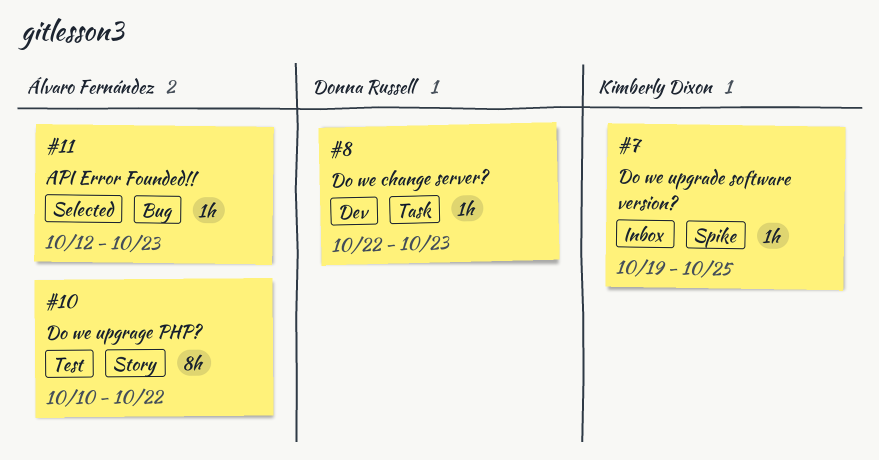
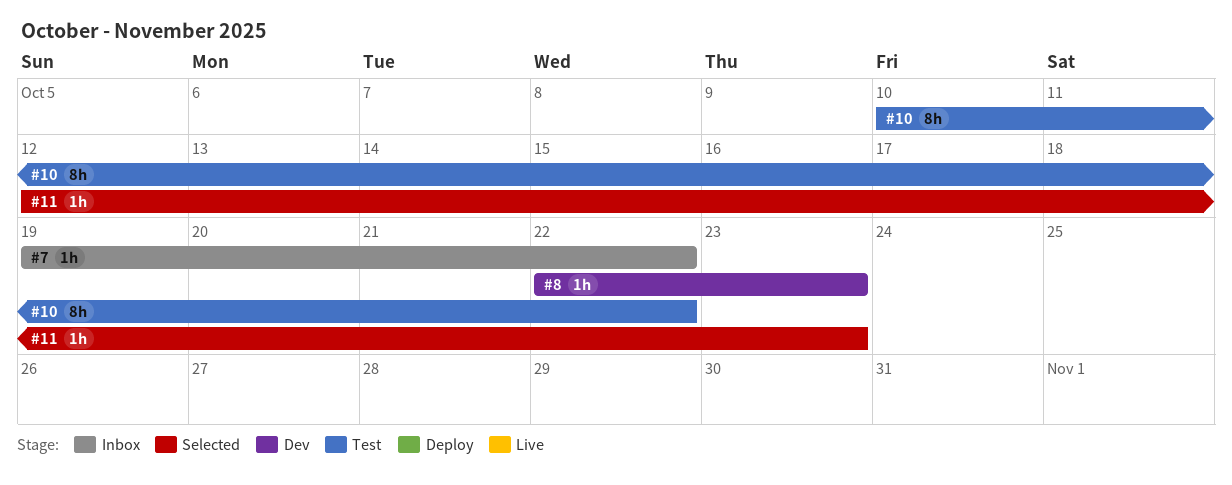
#7, due: Oct 25 -> Oct 22

